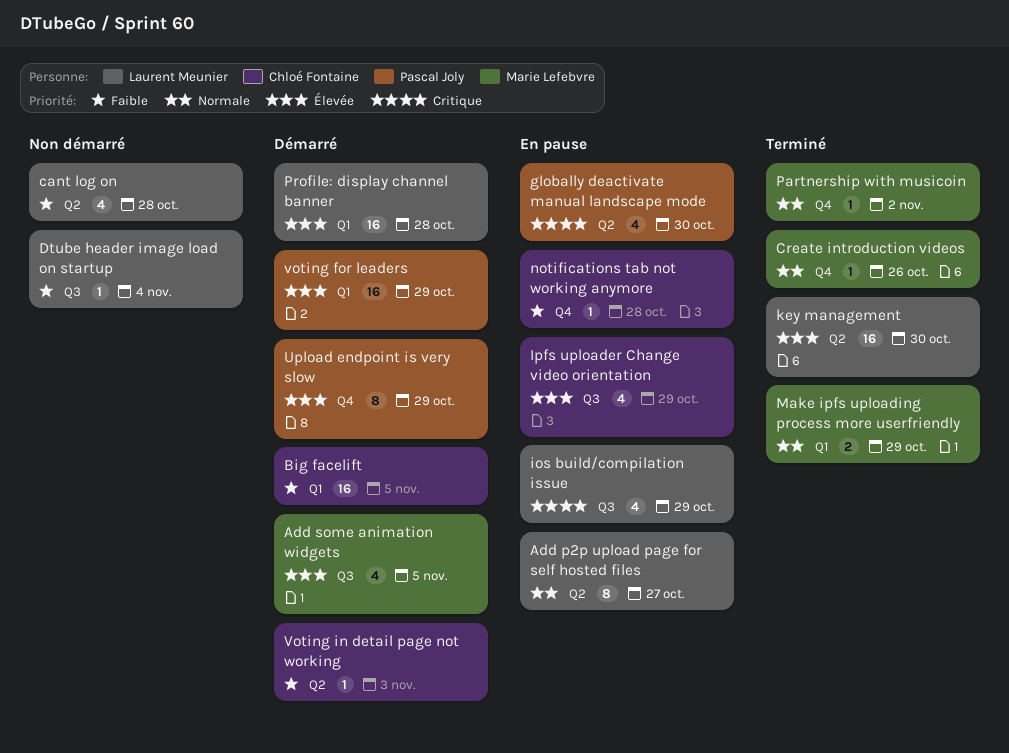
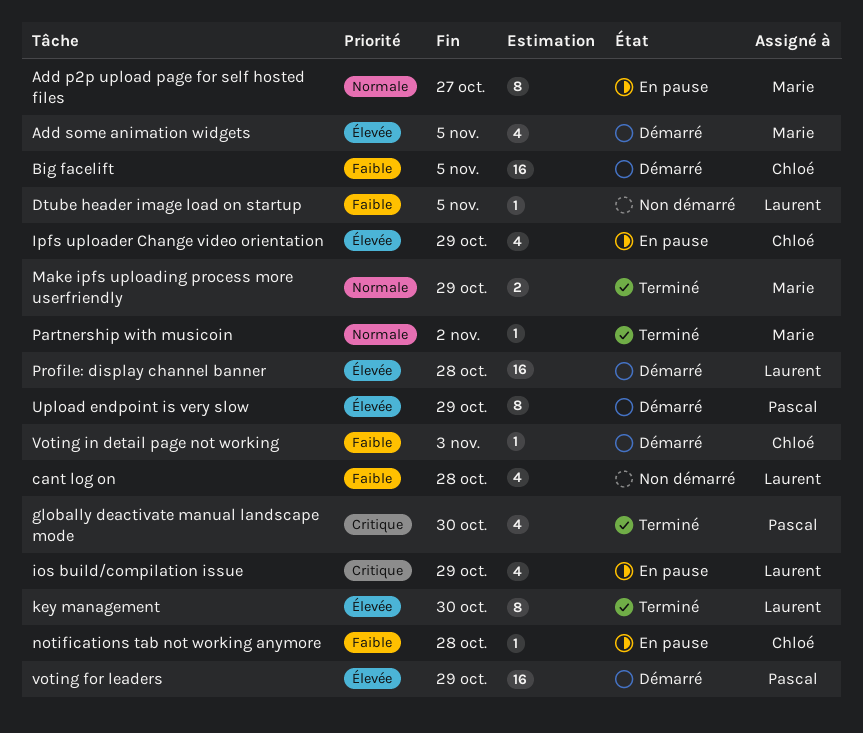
Add p2p upload page for self hosted files, owner: Laurent Meunier -> Marie Lefebvre
Create introduction videos: present -> none
Dtube header image load on startup, due: Nov 4 -> Nov 5
globally deactivate manual landscape mode, status: En pause -> Terminé
key management, estimate: 16 -> 8

